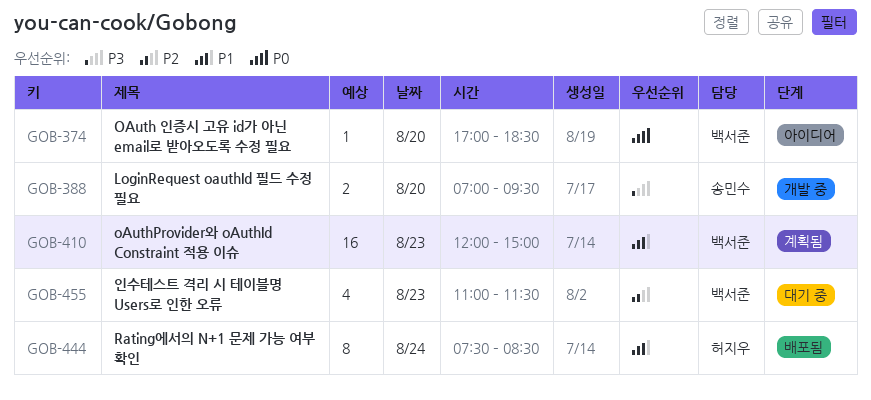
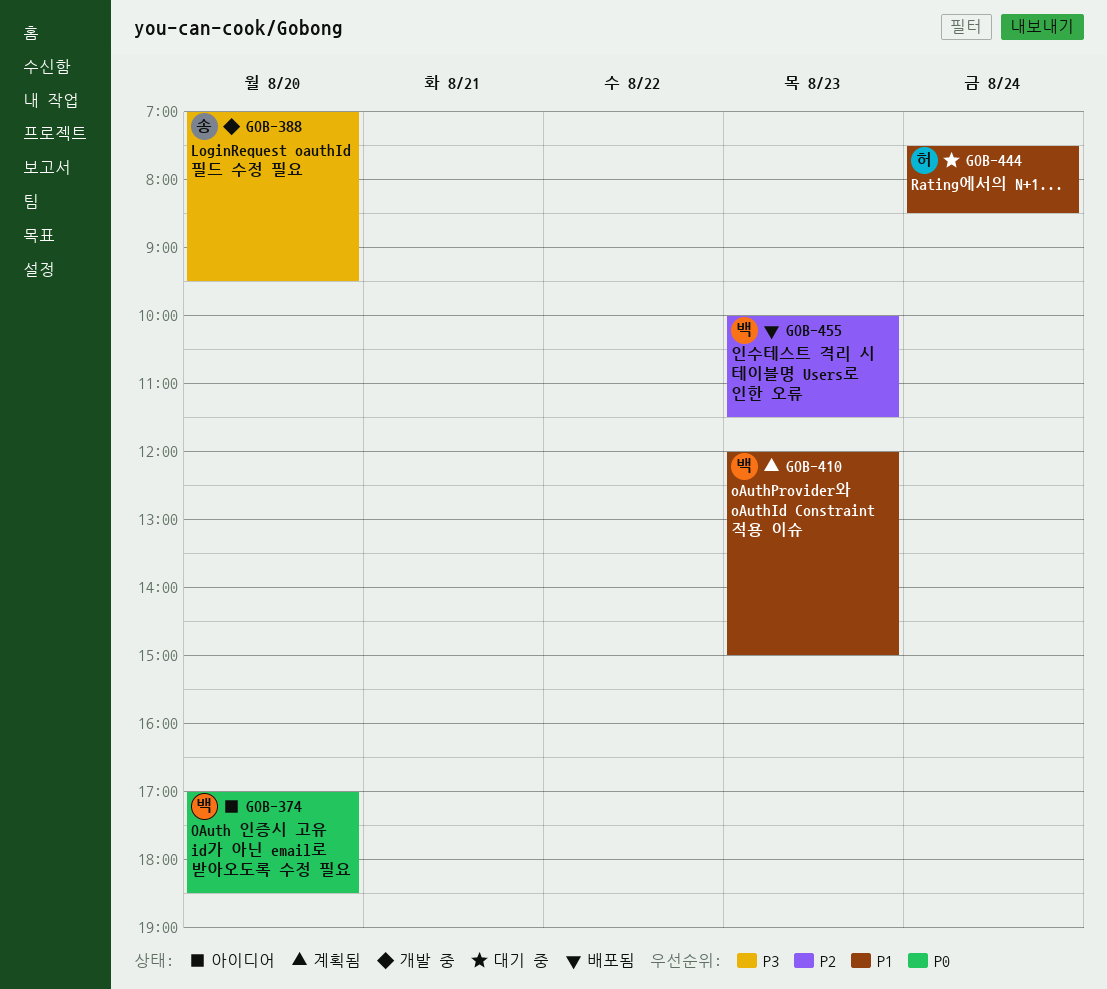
GOB-444, status: 배포됨 -> 대기 중
GOB-455, status: 대기 중 -> 배포됨
GOB-455, begins: 11:00 -> 10:00

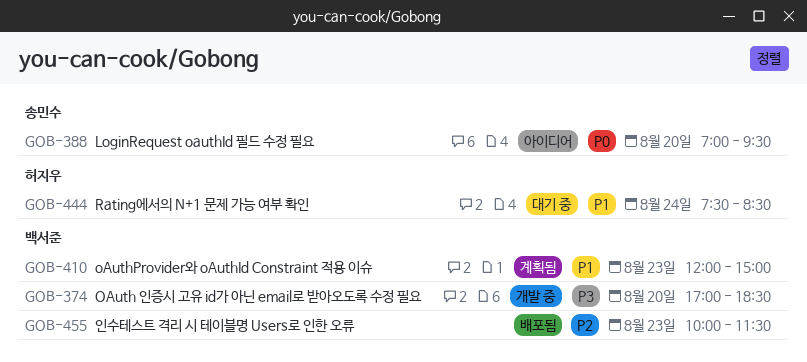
GOB-374, status: 아이디어 -> 개발 중
GOB-374, priority: P0 -> P3
GOB-388, status: 개발 중 -> 아이디어
GOB-388, priority: P3 -> P0

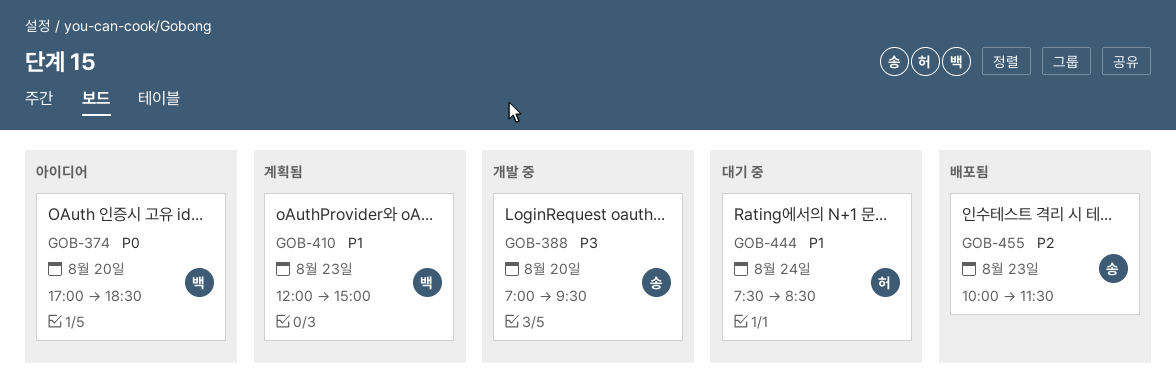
GOB-374, status: 개발 중 -> 아이디어
GOB-374, priority: P3 -> P0
GOB-388, status: 아이디어 -> 개발 중
GOB-388, priority: P0 -> P3
GOB-455, owner: 백서준 -> 송민수

